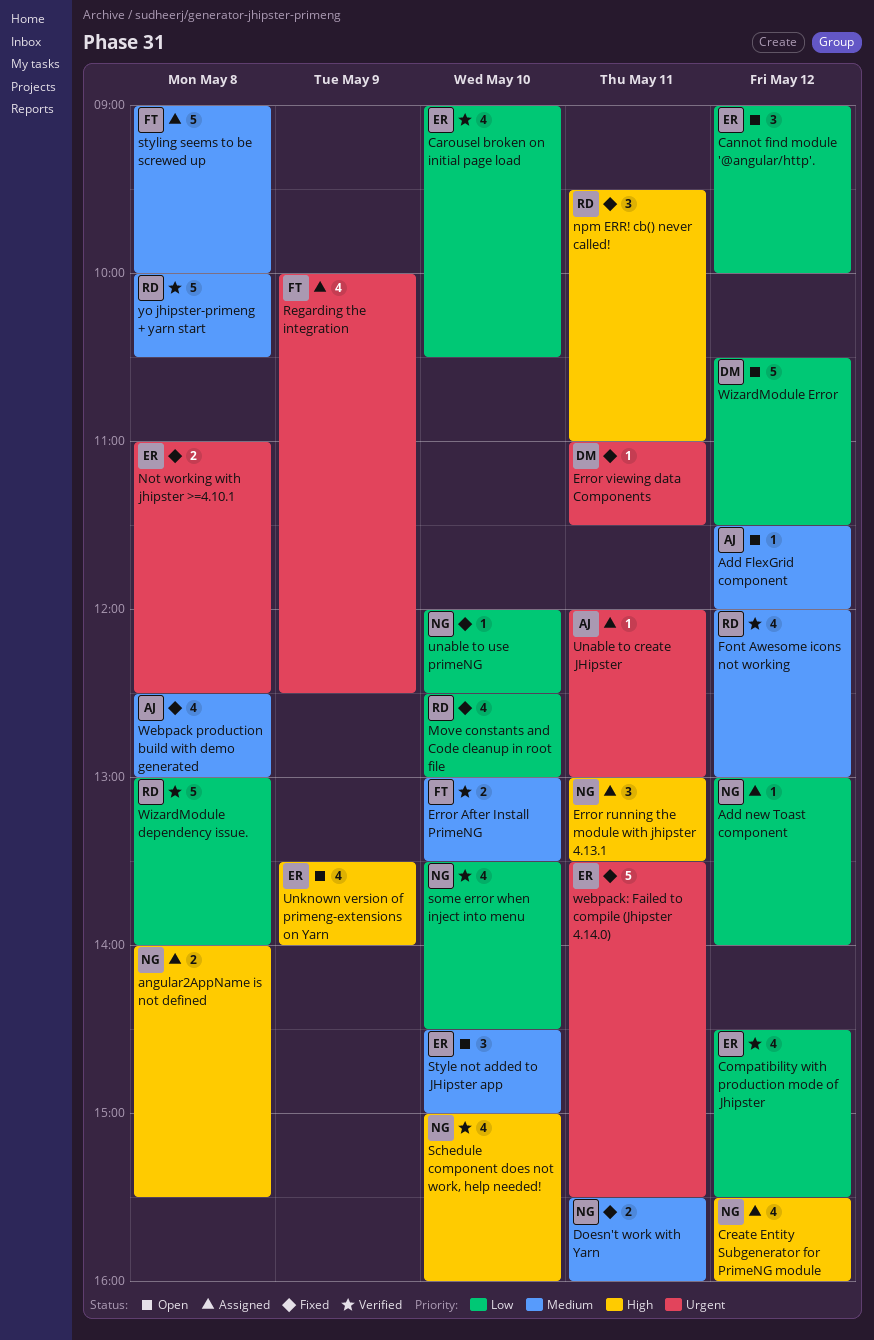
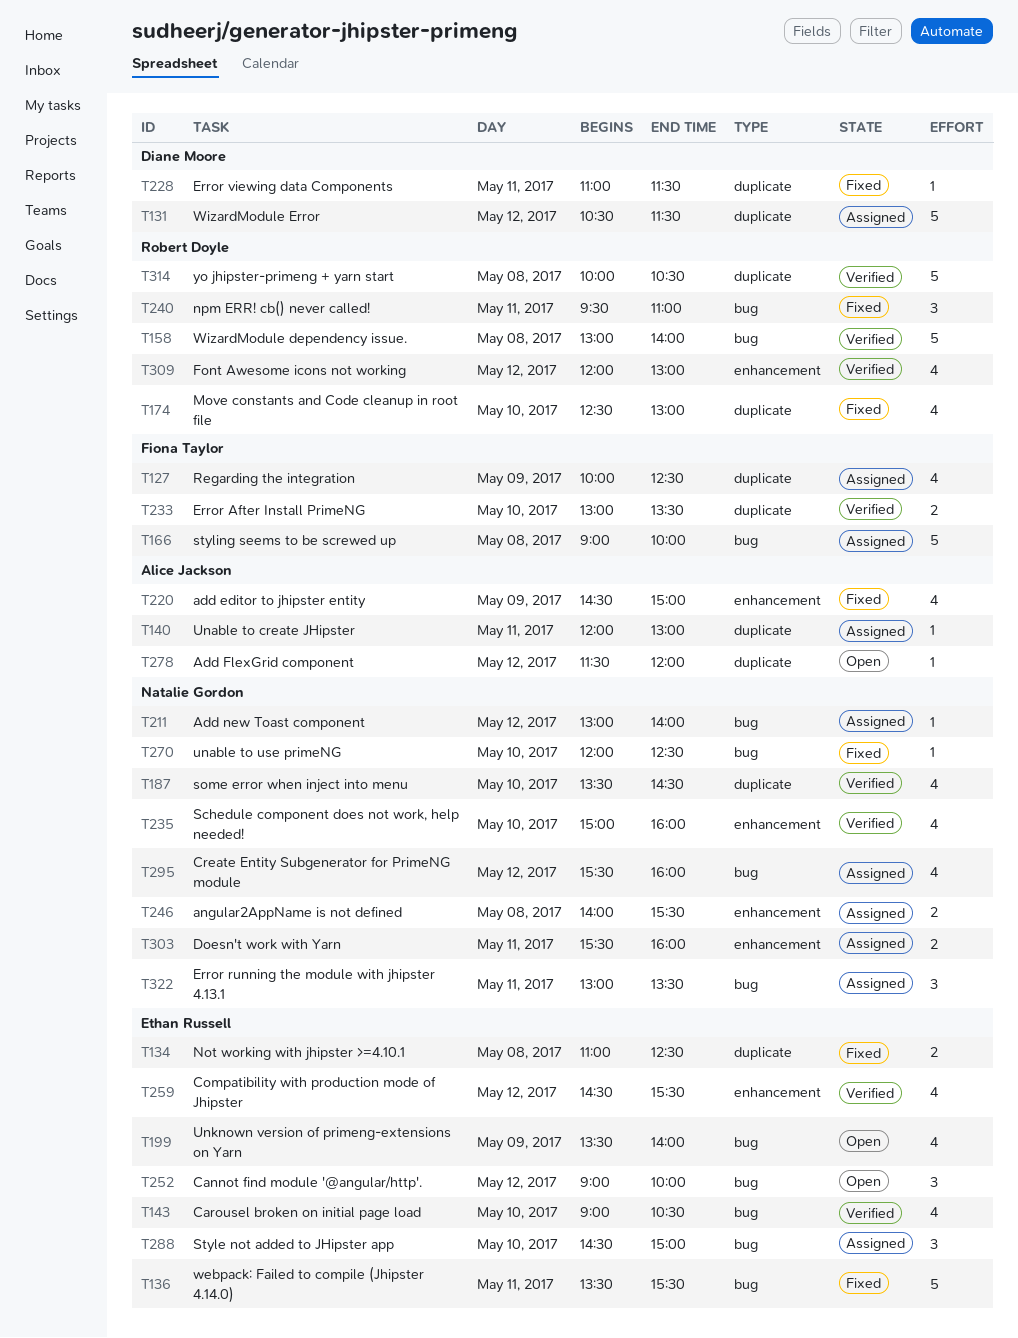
add editor to jhipster entity: none -> present
Doesn't work with Yarn, status: Fixed -> Assigned
Style not added to JHipster app, status: Open -> Assigned
Webpack production build with demo generated: present -> none
WizardModule Error, status: Open -> Assigned

